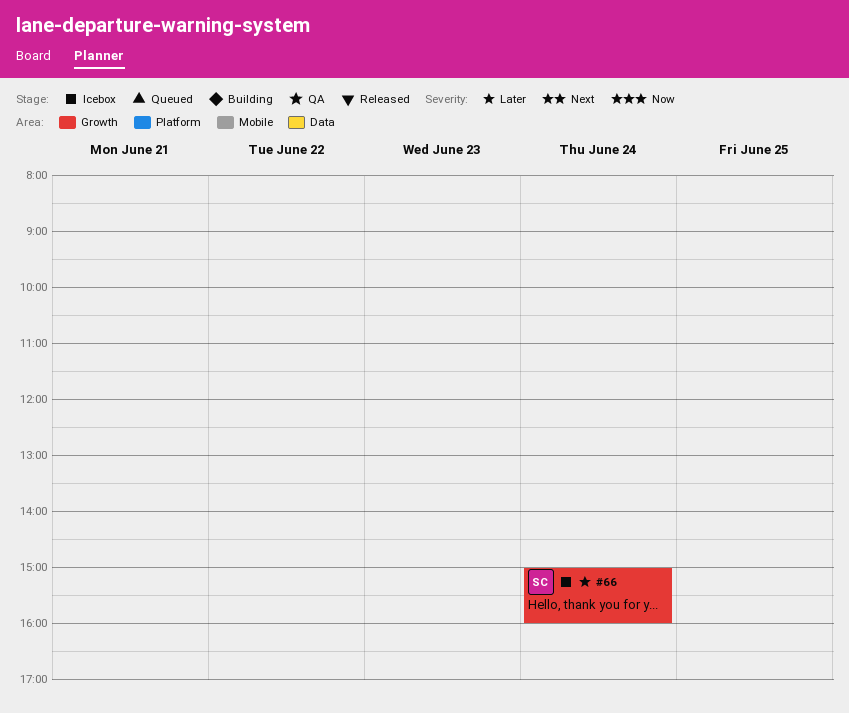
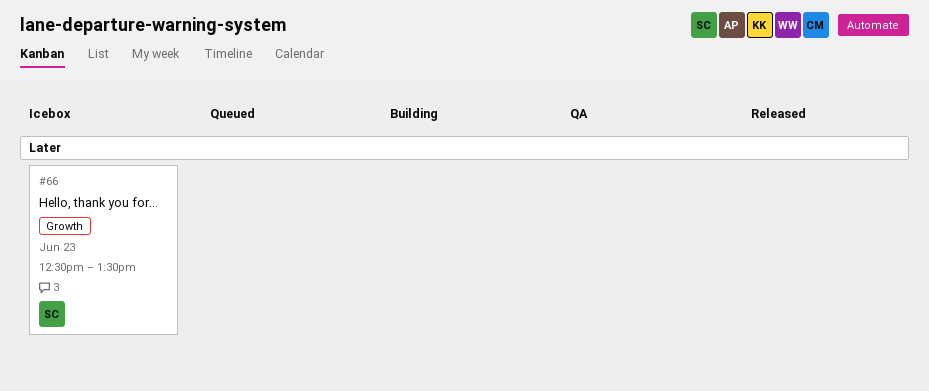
#66, day: Jun 24 -> Jun 23
#66, begins: 15:00 -> 12:30
#66, ends: 16:00 -> 13:30

